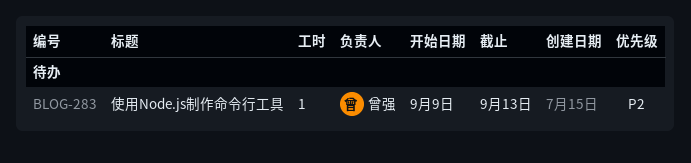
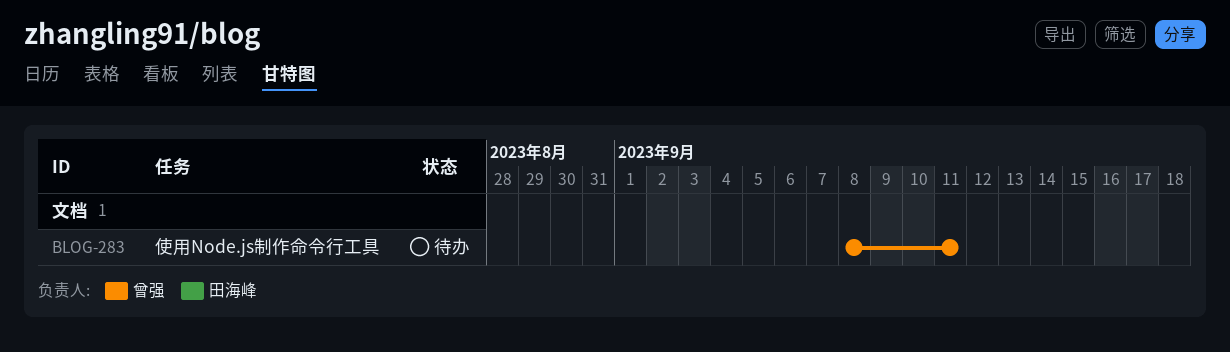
BLOG-283, start: Sep 9 -> Sep 8
BLOG-283, due: Sep 13 -> Sep 11

